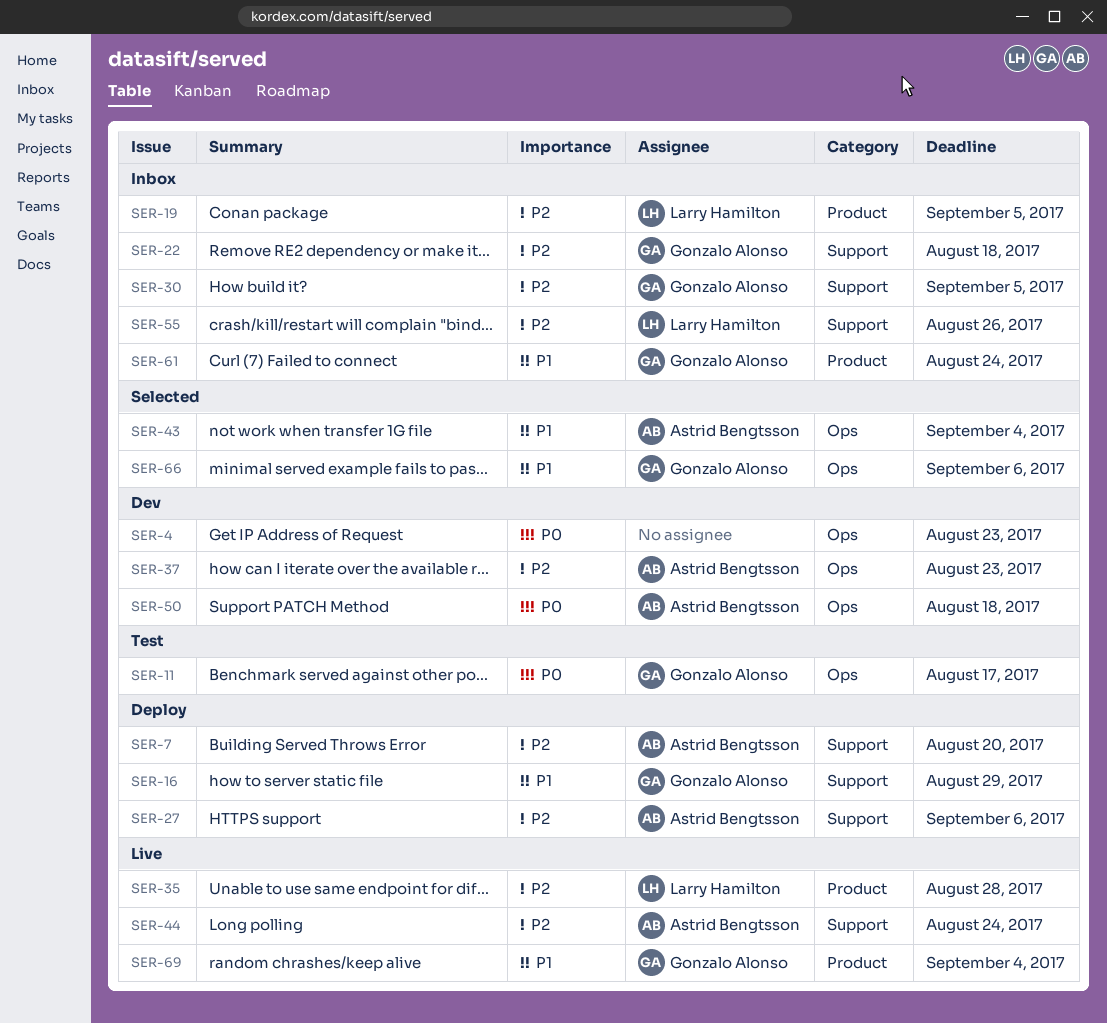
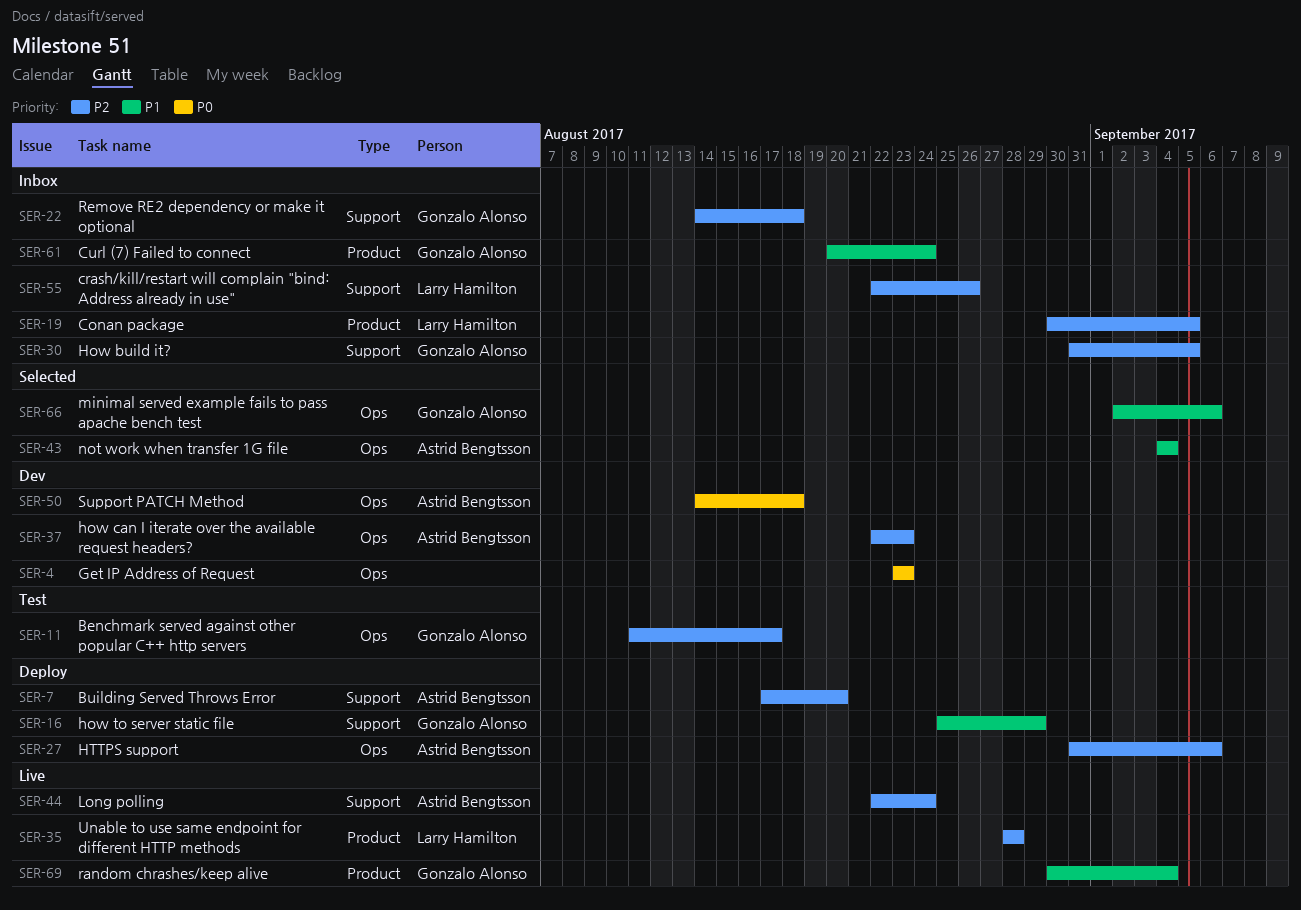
SER-11, priority: P0 -> P2
SER-27, label: Support -> Ops

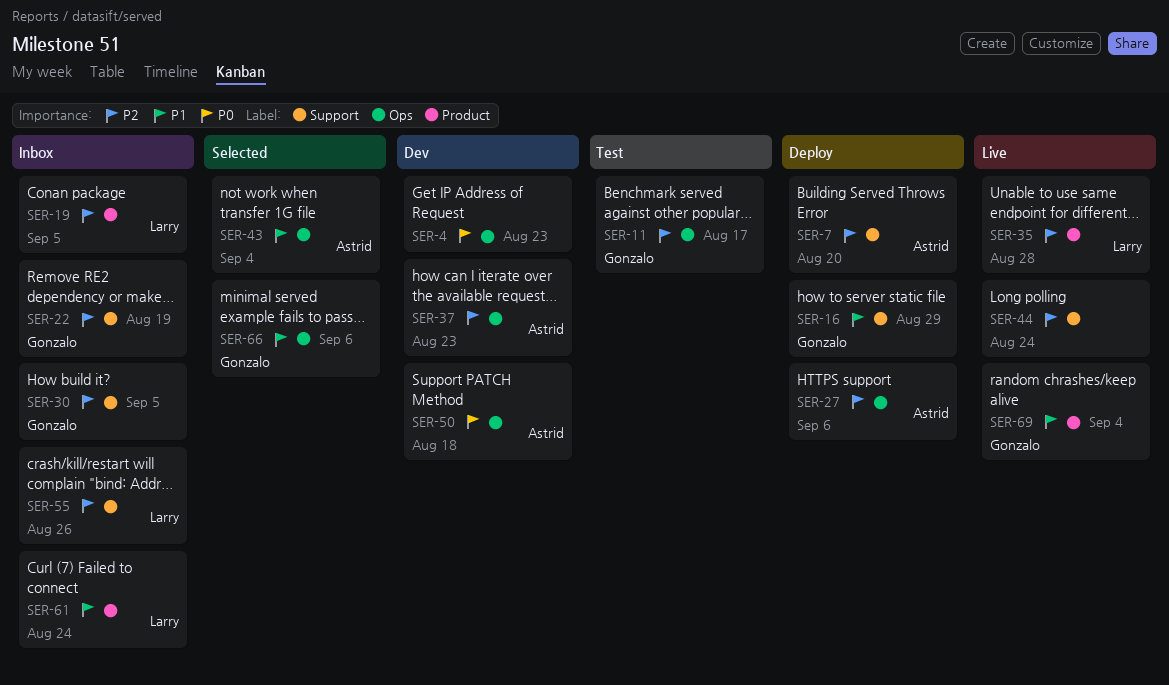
SER-22, due: Aug 18 -> Aug 19
SER-44, owner: Astrid Bengtsson -> none
SER-61, owner: Gonzalo Alonso -> Larry Hamilton

